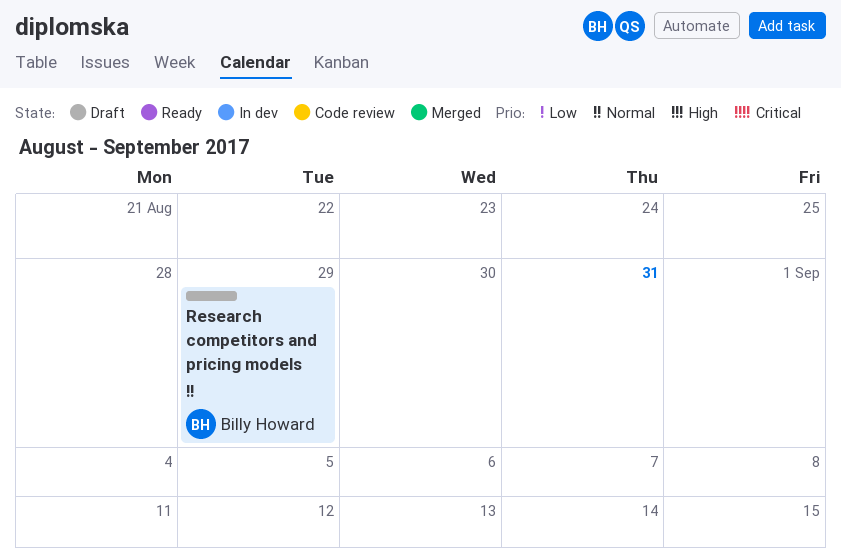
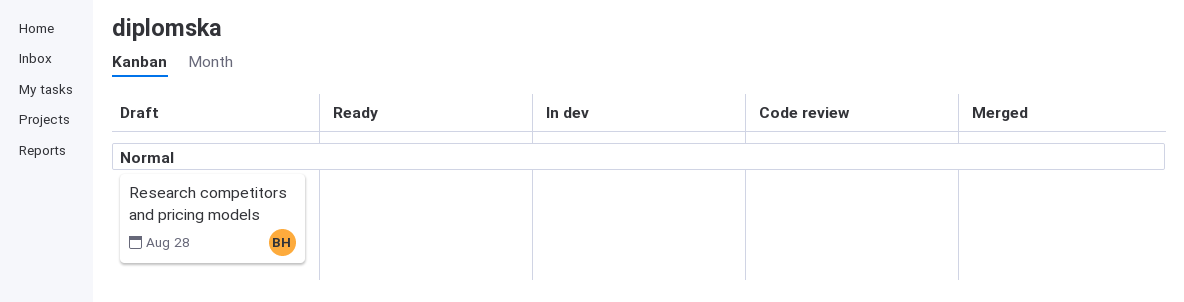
Research competitors and pricing models, due: Aug 29 -> Aug 28

